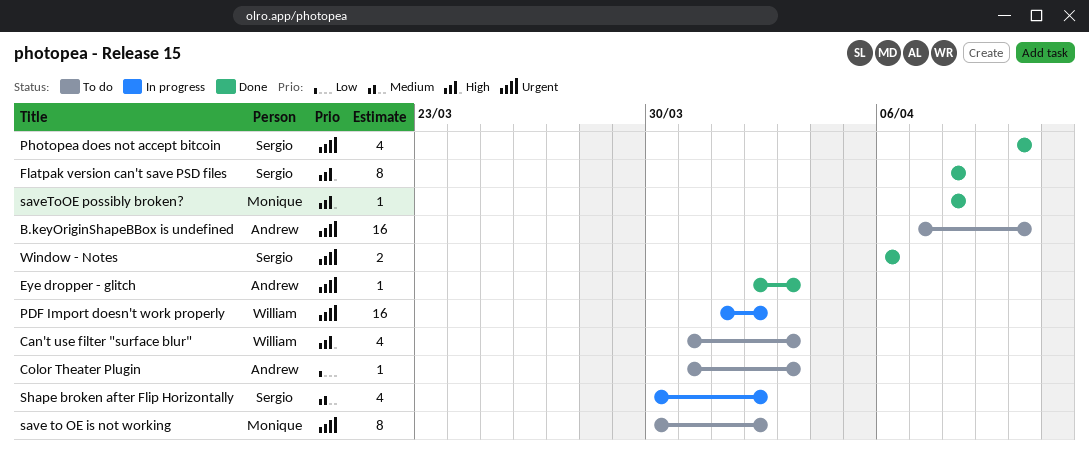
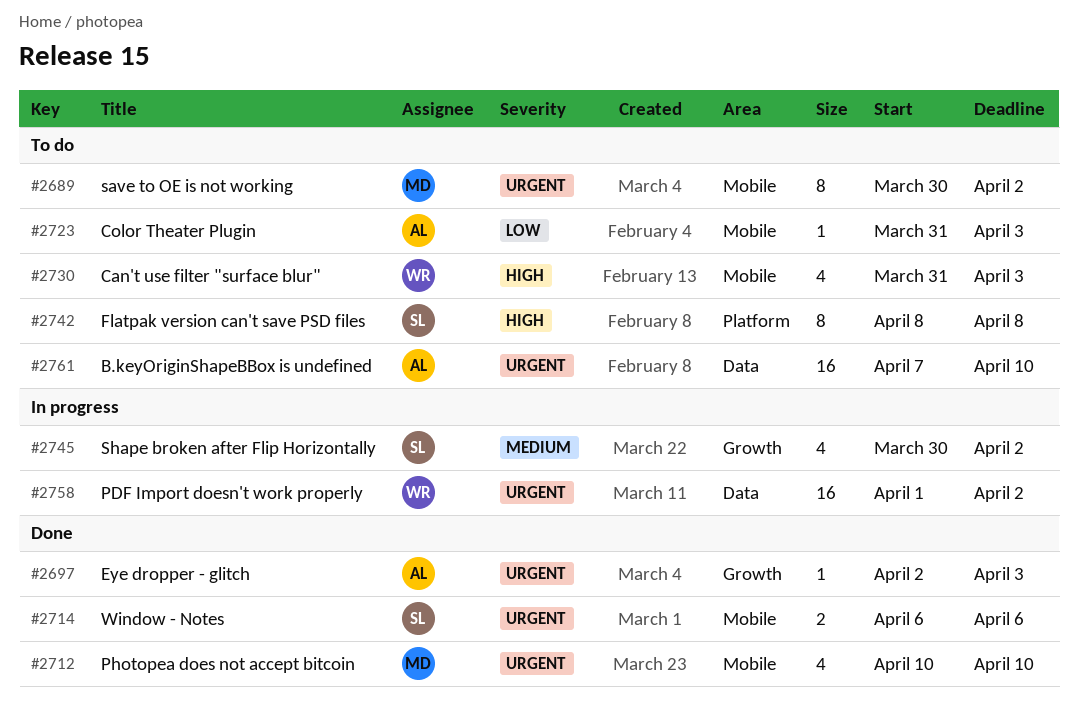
Flatpak version can't save PSD files, status: Done -> To do
Photopea does not accept bitcoin, owner: Sergio -> Monique
saveToOE possibly broken?: present -> none

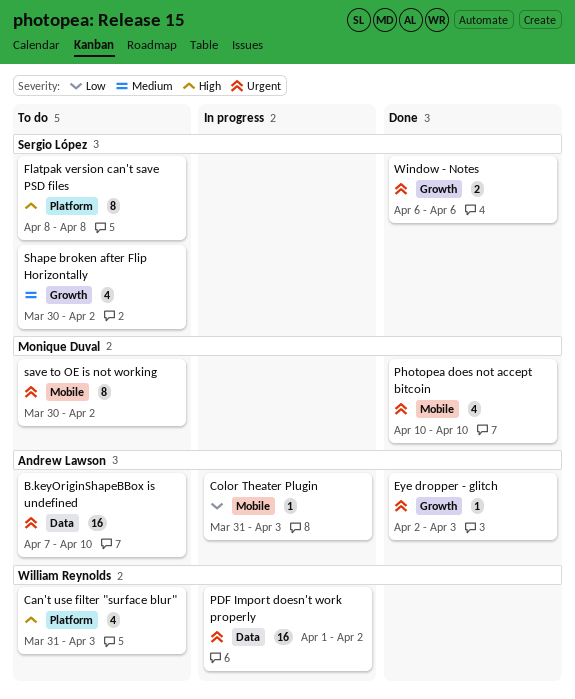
Can't use filter "surface blur", label: Mobile -> Platform
Color Theater Plugin, status: To do -> In progress
Shape broken after Flip Horizontally, status: In progress -> To do
Window - Notes, label: Mobile -> Growth

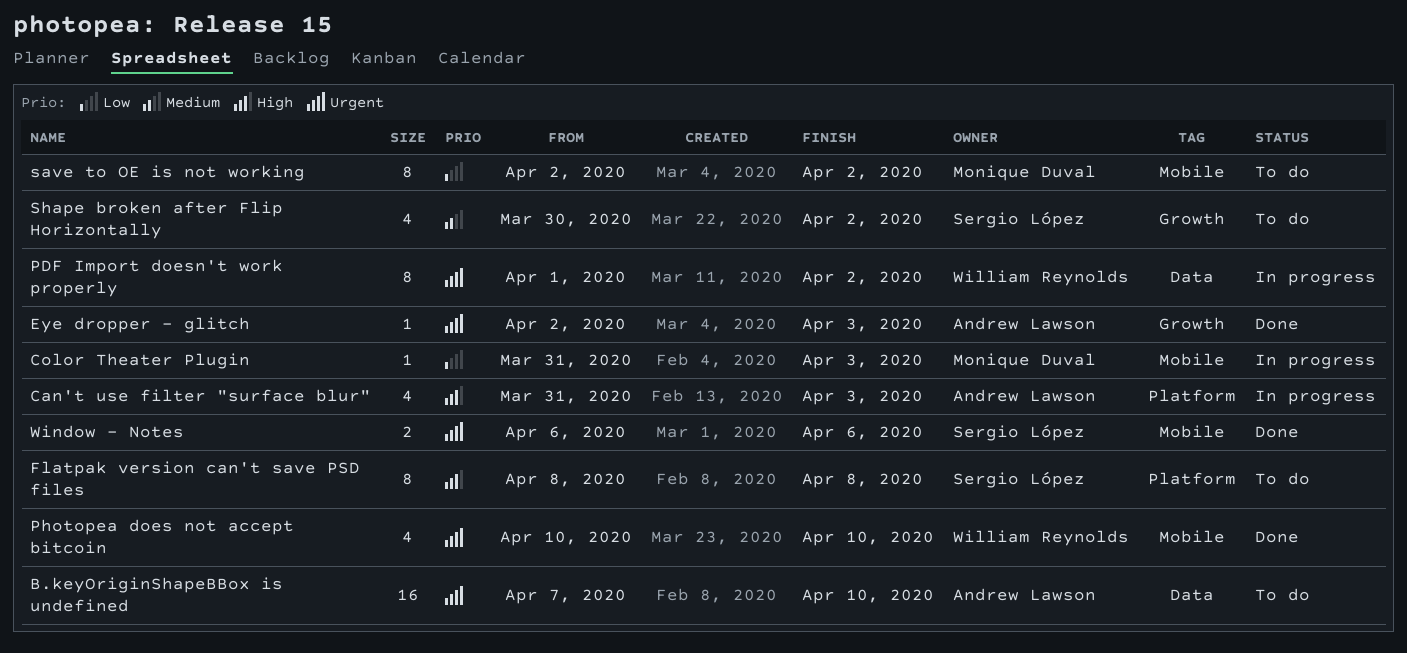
Can't use filter "surface blur", status: To do -> In progress
Can't use filter "surface blur", owner: William Reynolds -> Andrew Lawson
Color Theater Plugin, owner: Andrew Lawson -> Monique Duval
PDF Import doesn't work properly, estimate: 16 -> 8
Photopea does not accept bitcoin, owner: Monique Duval -> William Reynolds
save to OE is not working, priority: Urgent -> Low
save to OE is not working, start: Mar 30 -> Apr 2
Window - Notes, label: Growth -> Mobile

